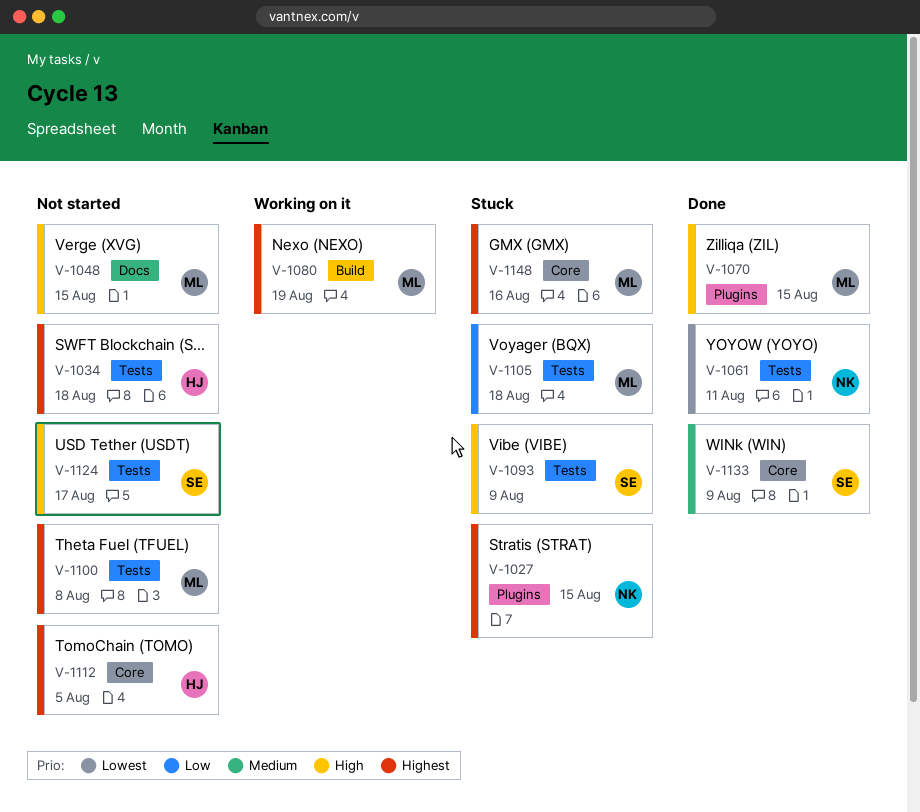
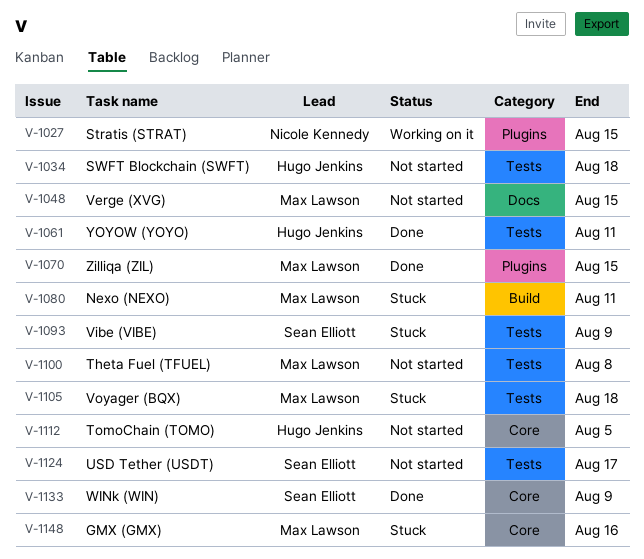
V-1027, status: Stuck -> Working on it
V-1061, owner: Nicole Kennedy -> Hugo Jenkins
V-1080, status: Working on it -> Stuck
V-1080, due: Aug 19 -> Aug 11

